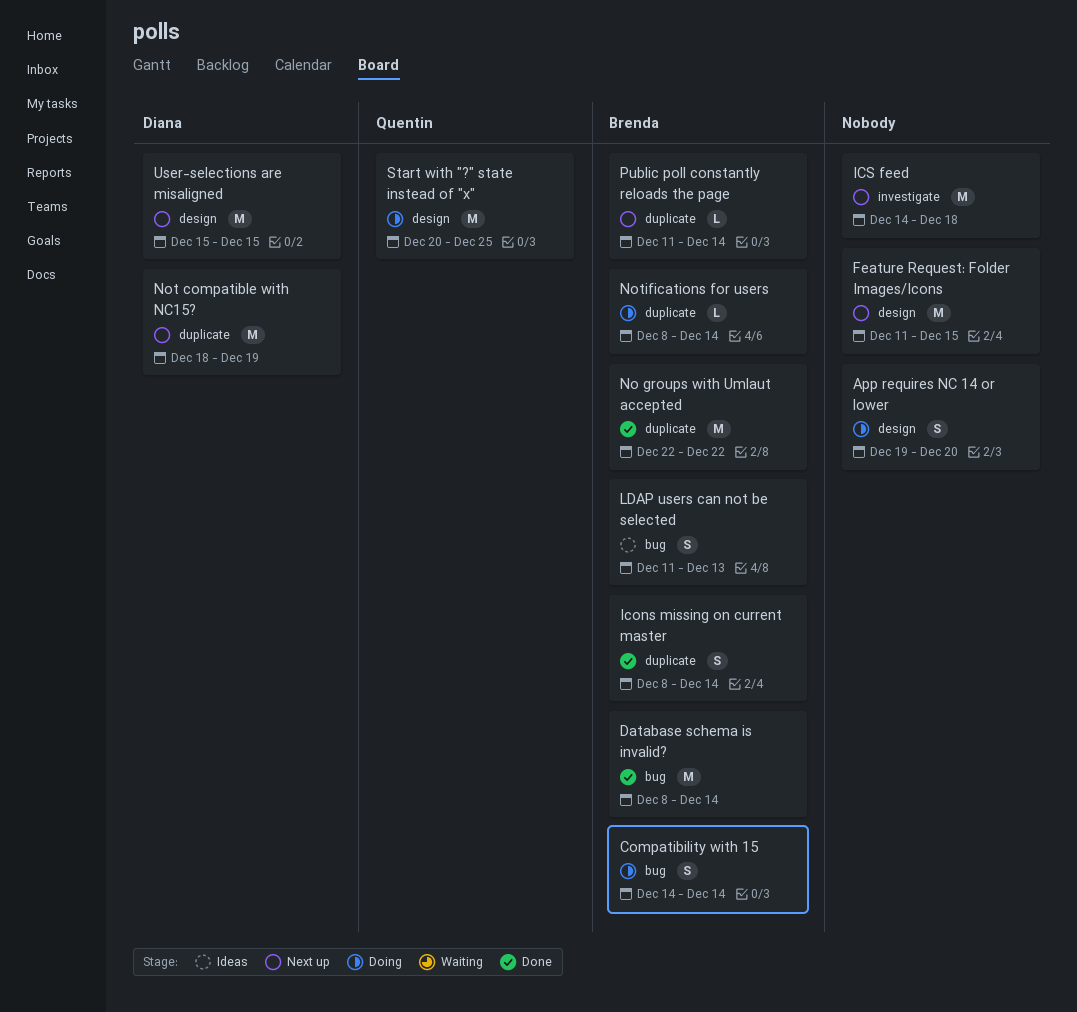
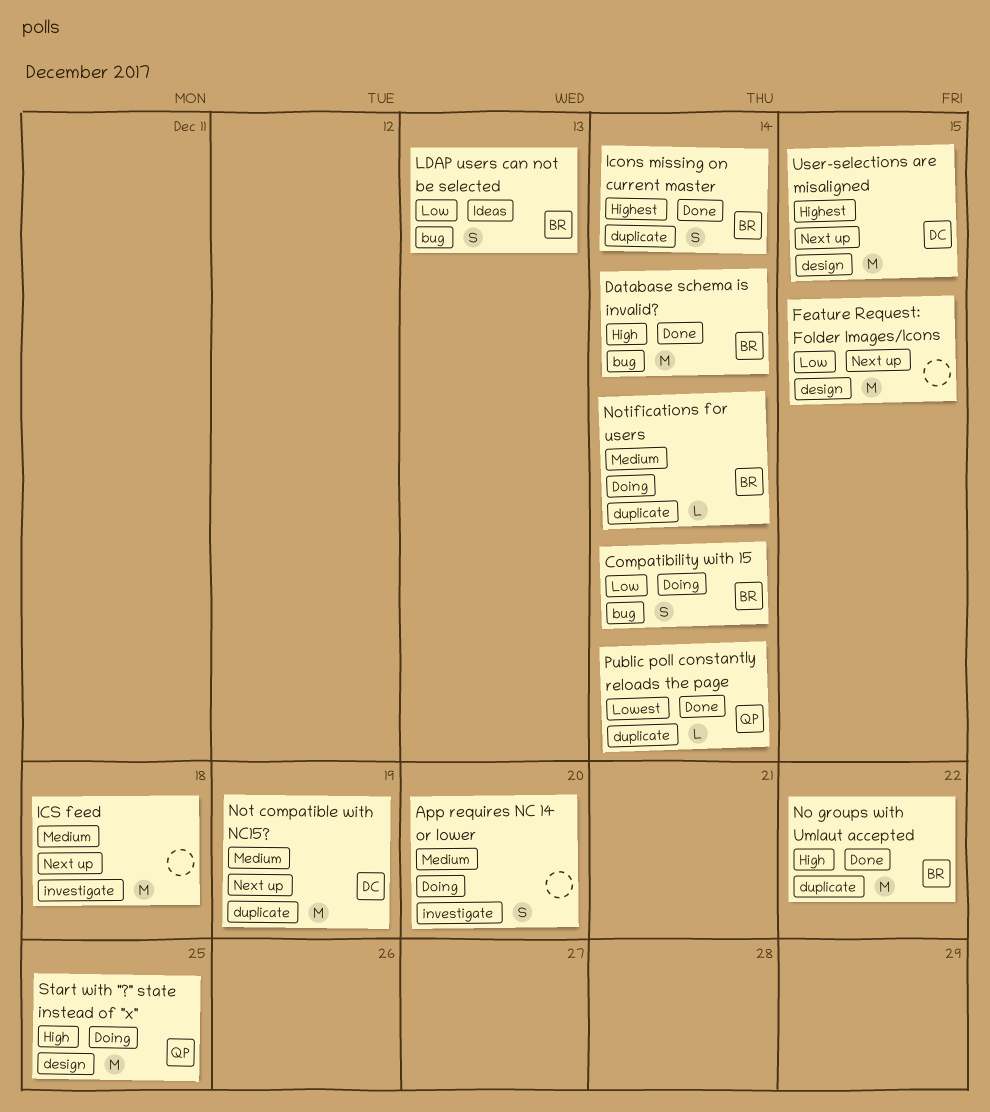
App requires NC 14 or lower, label: design -> investigate
Public poll constantly reloads the page, status: Next up -> Done
Public poll constantly reloads the page, owner: Brenda -> Quentin

